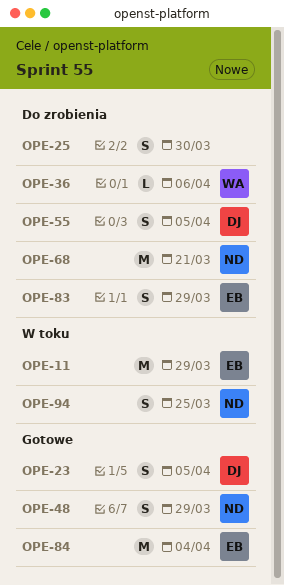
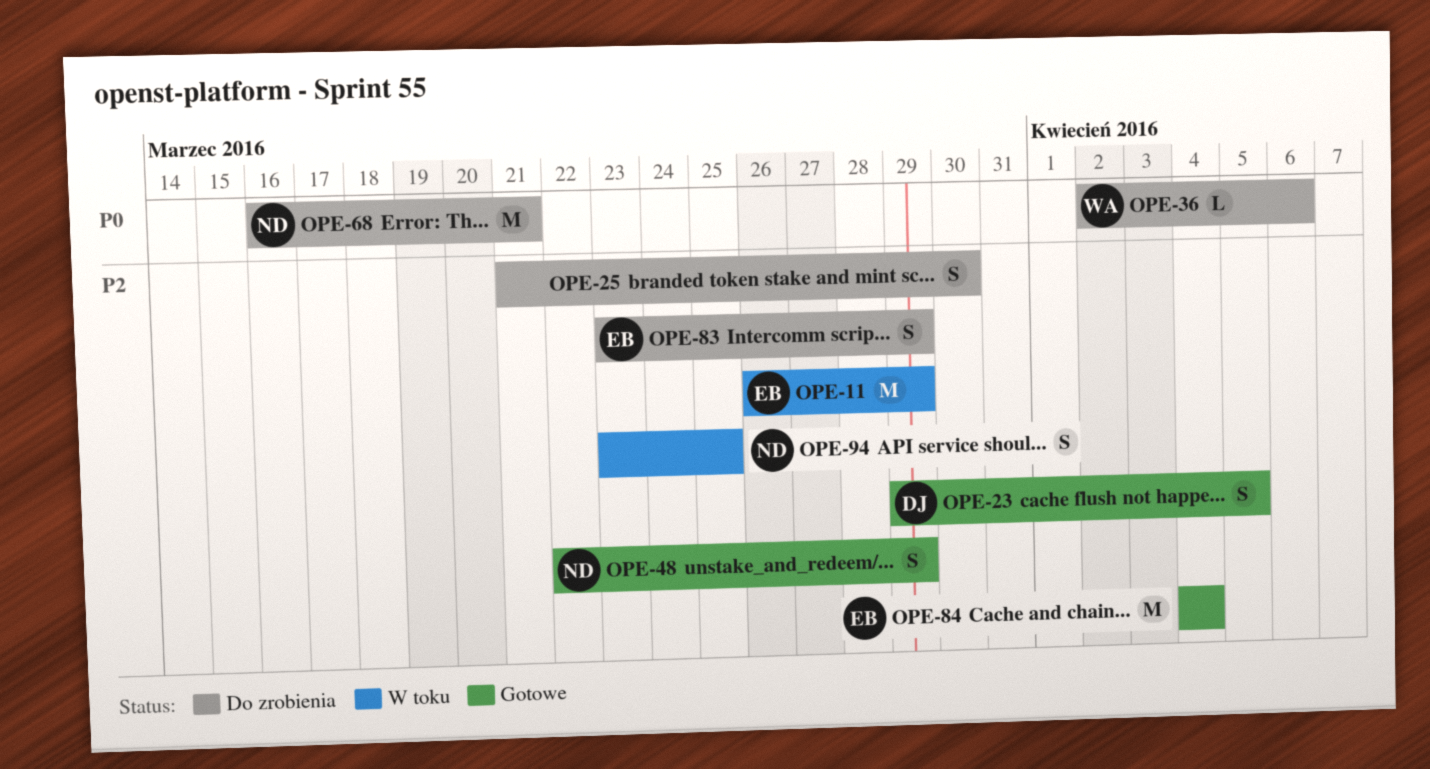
OPE-55: present -> none

